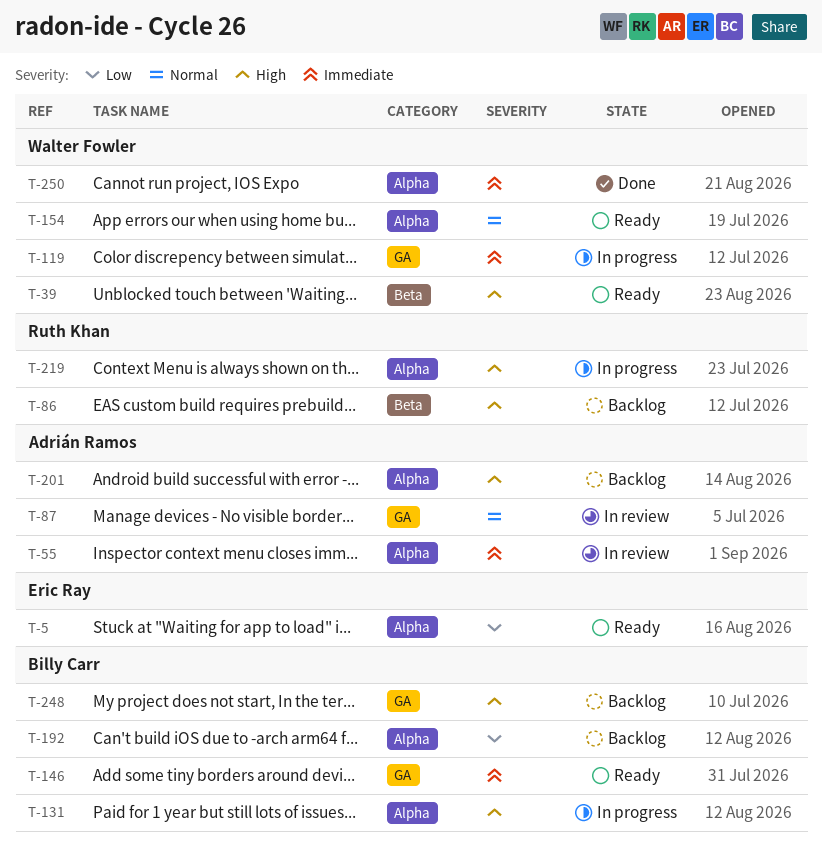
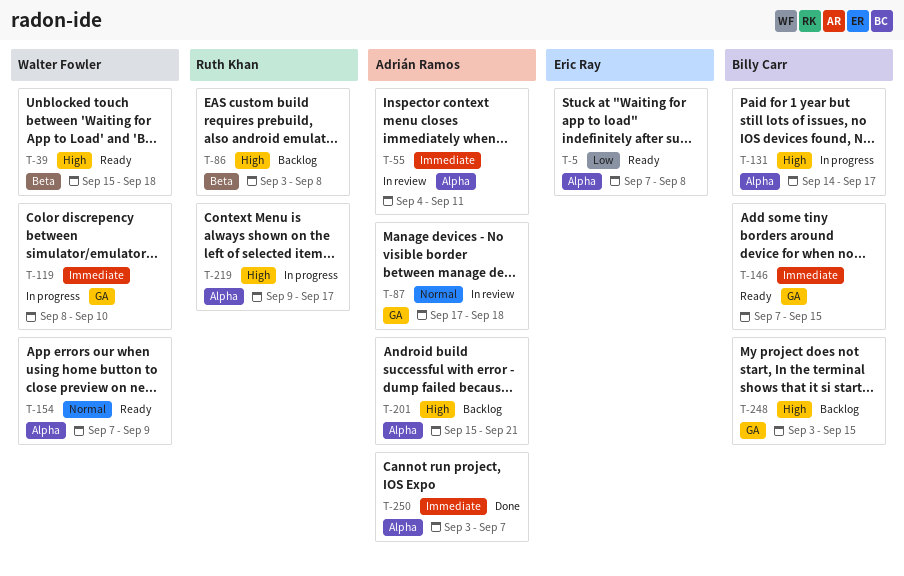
T-192: present -> none
T-250, owner: Walter Fowler -> Adrián Ramos

